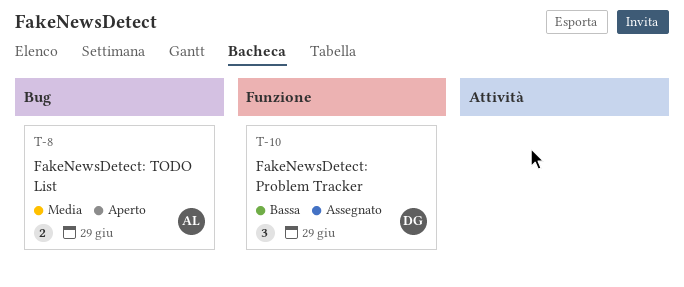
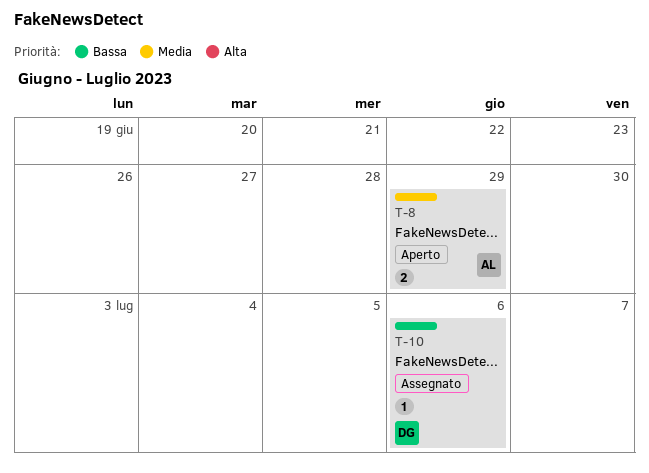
T-10, estimate: 3 -> 1
T-10, due: Jun 29 -> Jul 6

